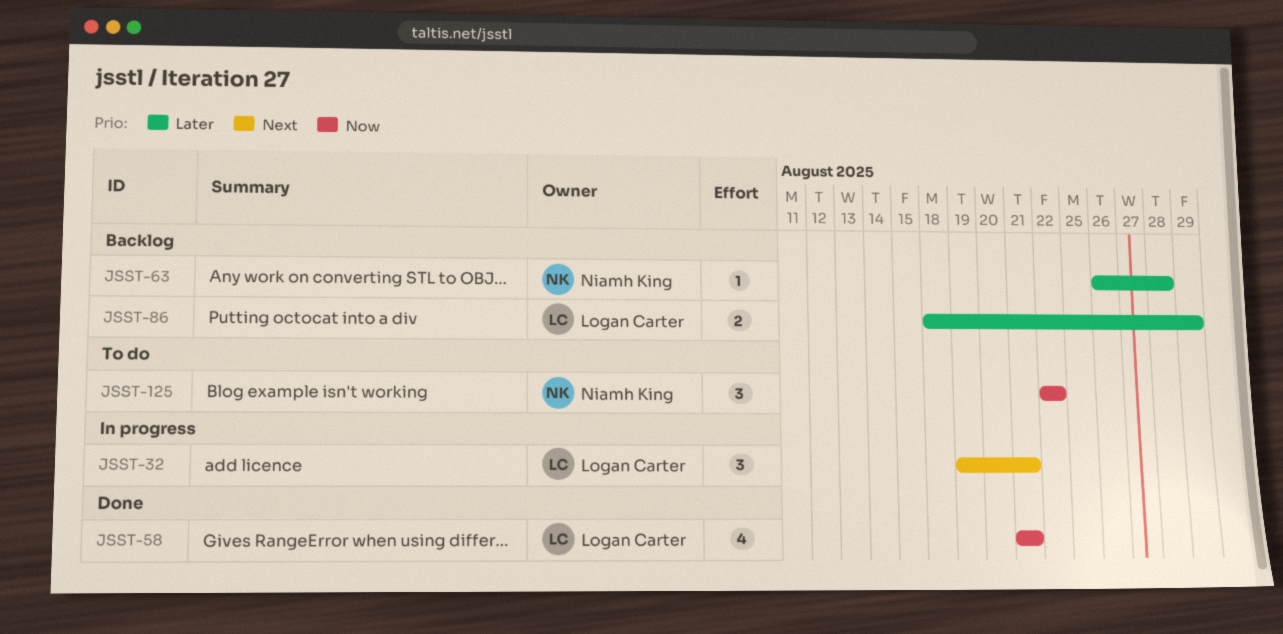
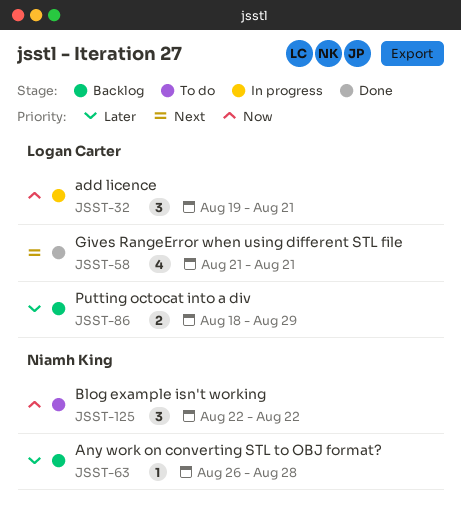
JSST-32, priority: Next -> Now
JSST-58, priority: Now -> Next

